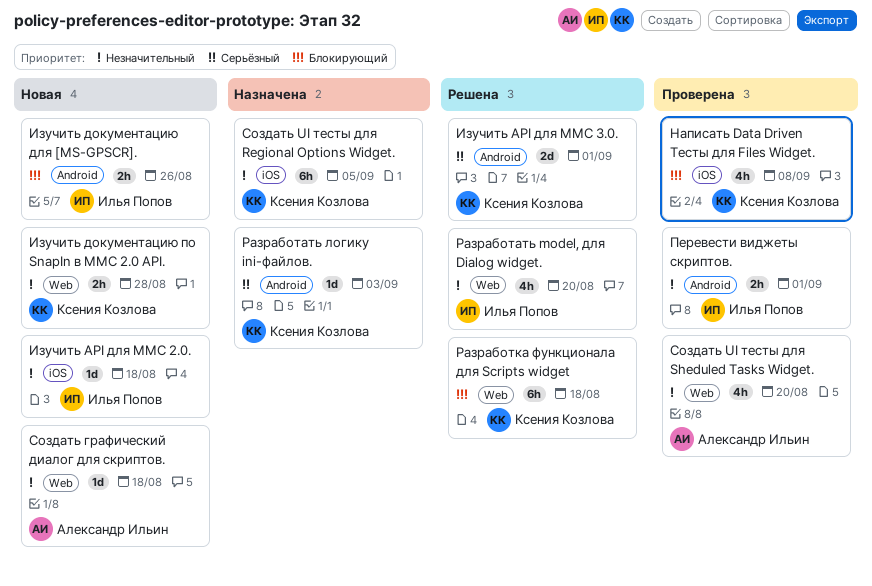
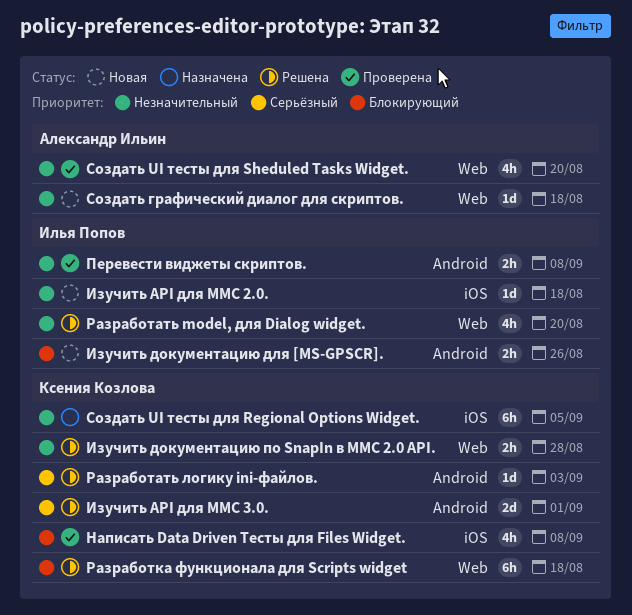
Изучить документацию по SnapIn в MMC 2.0 API., status: Новая -> Решена
Перевести виджеты скриптов., due: Sep 1 -> Sep 8
Разработать логику ini-файлов., status: Назначена -> Решена

